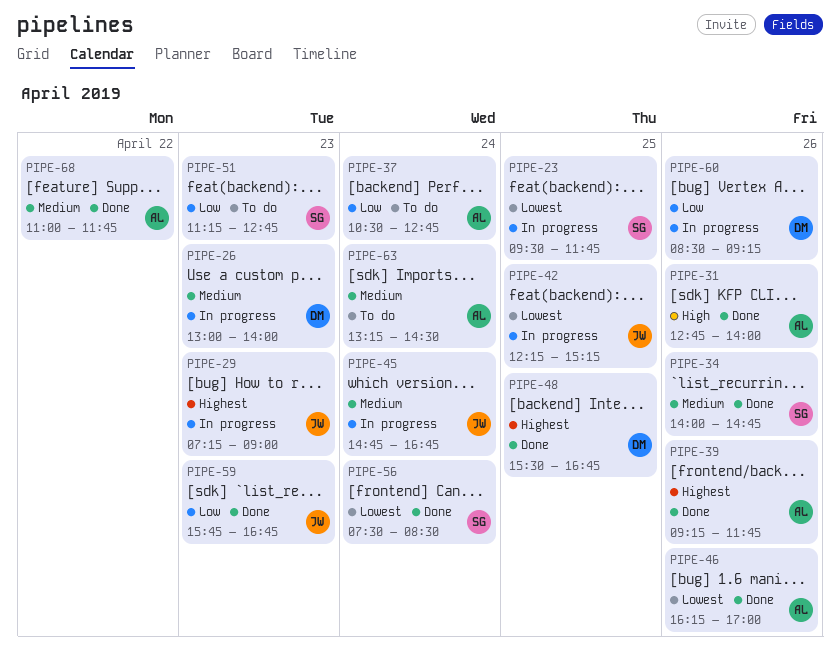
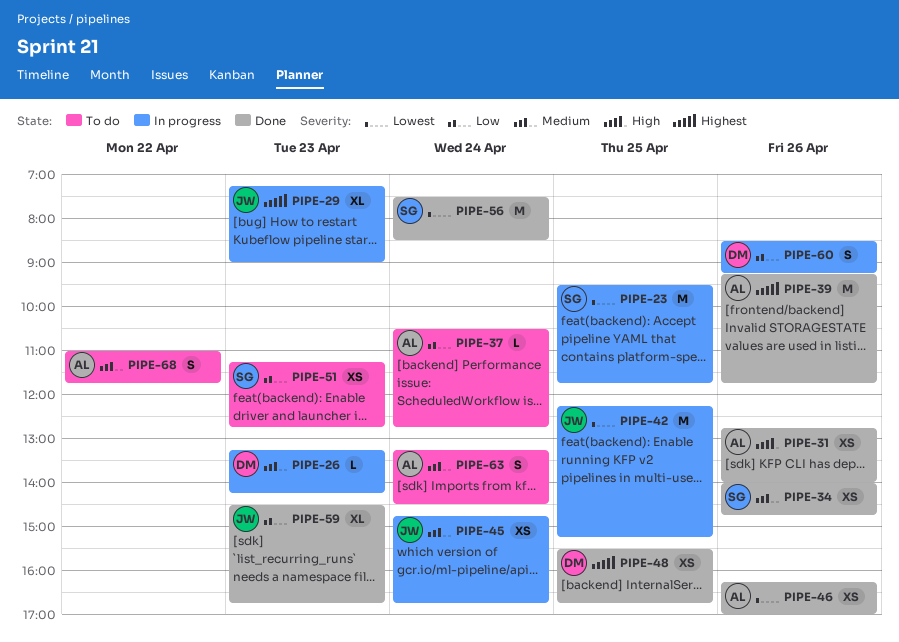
PIPE-26, begins: 13:00 -> 13:15
PIPE-26, ends: 14:00 -> 14:15
PIPE-59, begins: 15:45 -> 14:30
PIPE-68, status: Done -> To do

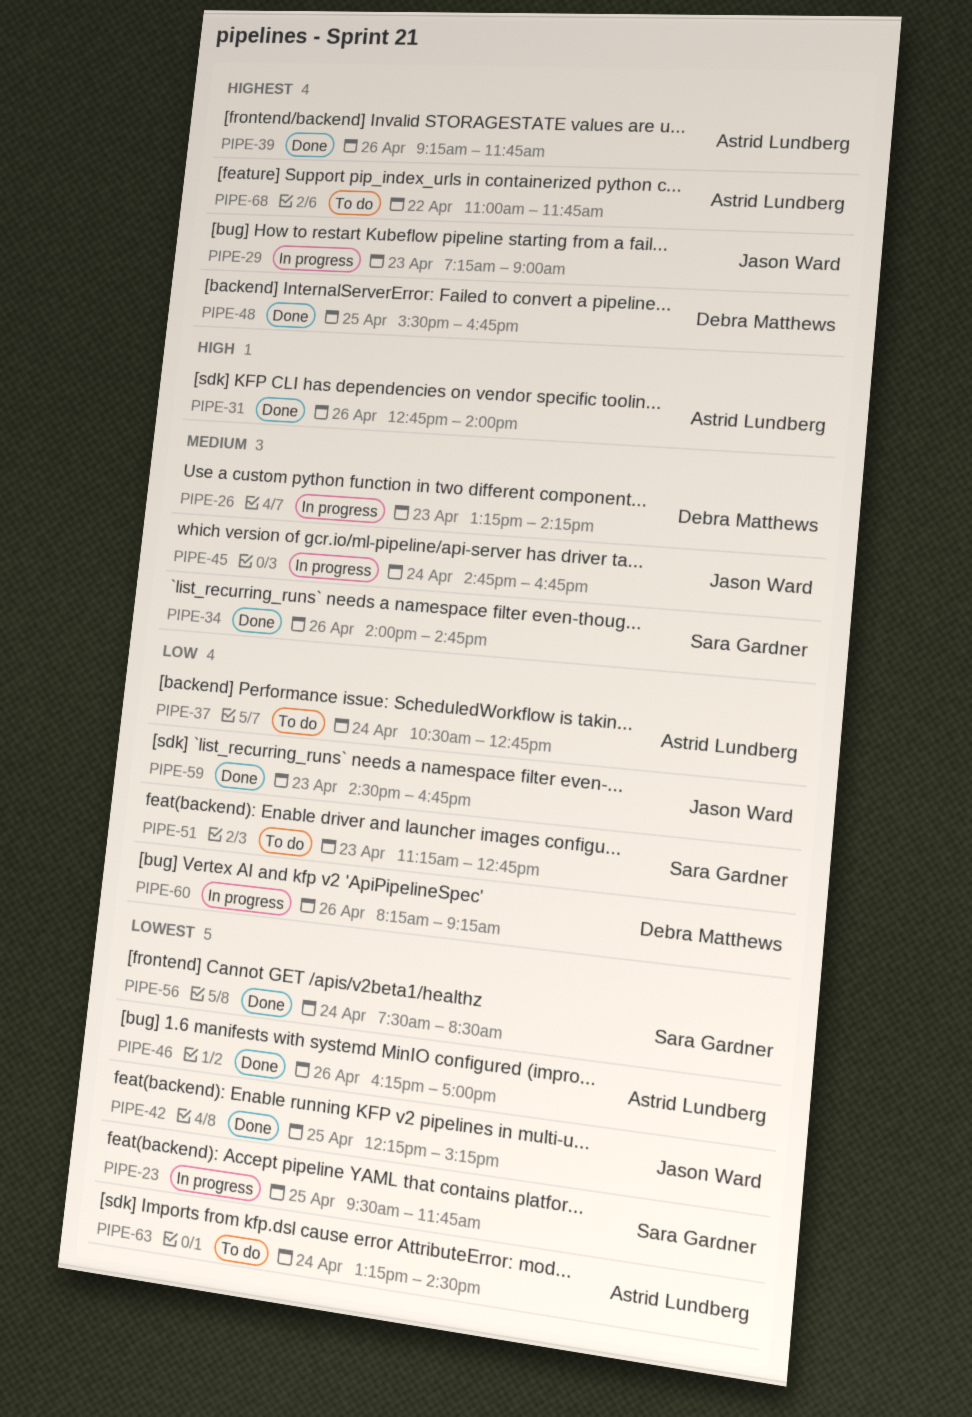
PIPE-42, status: In progress -> Done
PIPE-60, begins: 08:30 -> 08:15
PIPE-63, priority: Medium -> Lowest
PIPE-68, priority: Medium -> Highest

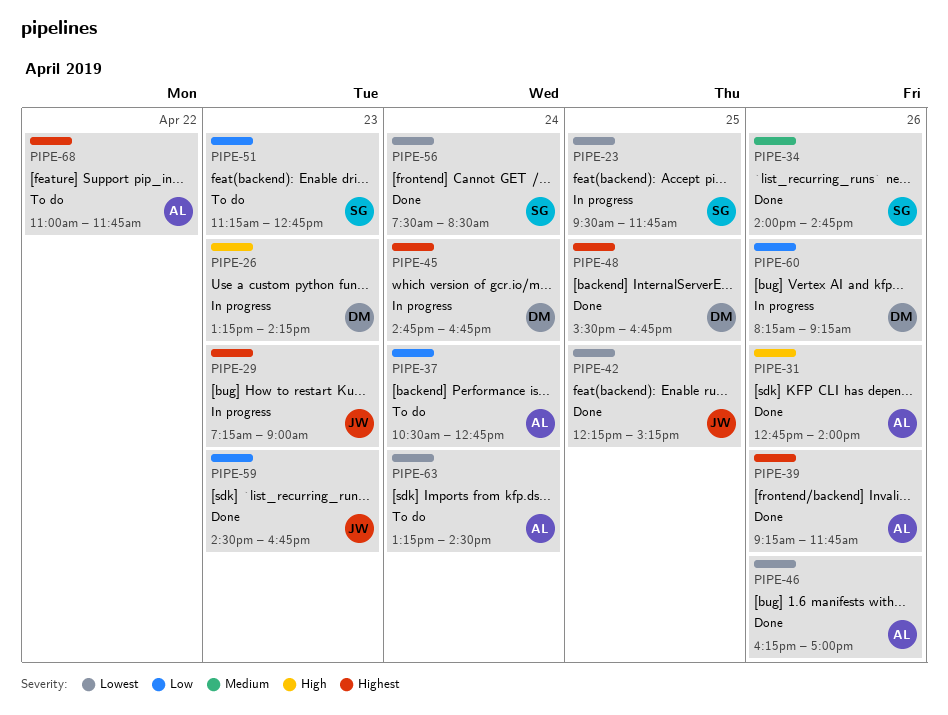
PIPE-26, priority: Medium -> High
PIPE-45, owner: Jason Ward -> Debra Matthews
PIPE-45, priority: Medium -> Highest

